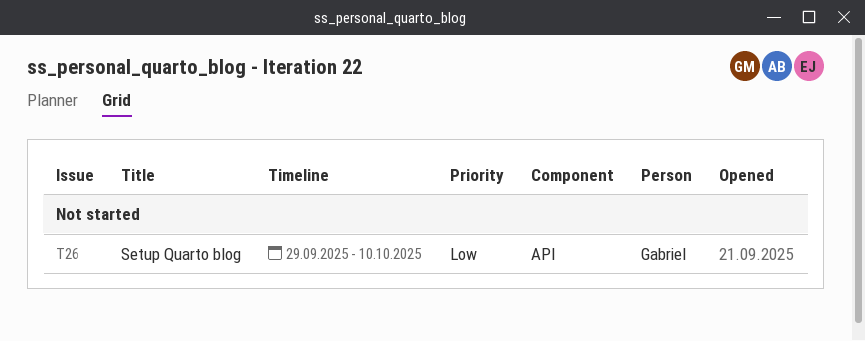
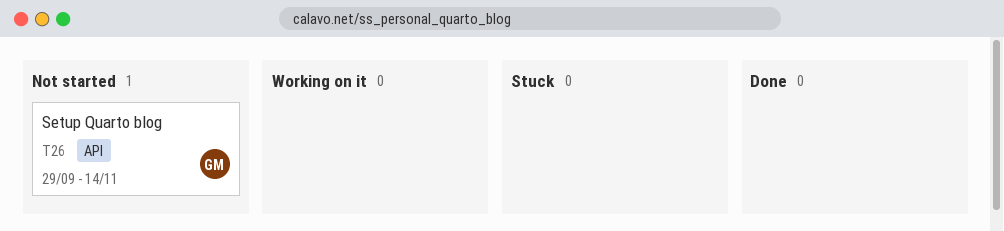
T26, due: Oct 10 -> Nov 14

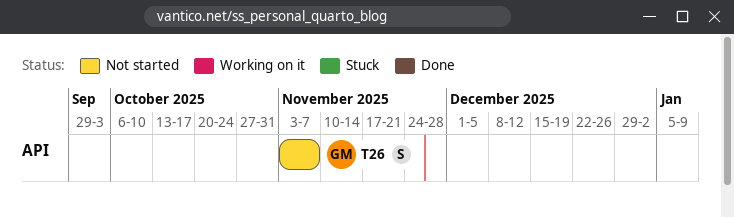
T26, start: Sep 29 -> Nov 3
T26, due: Nov 14 -> Nov 7

